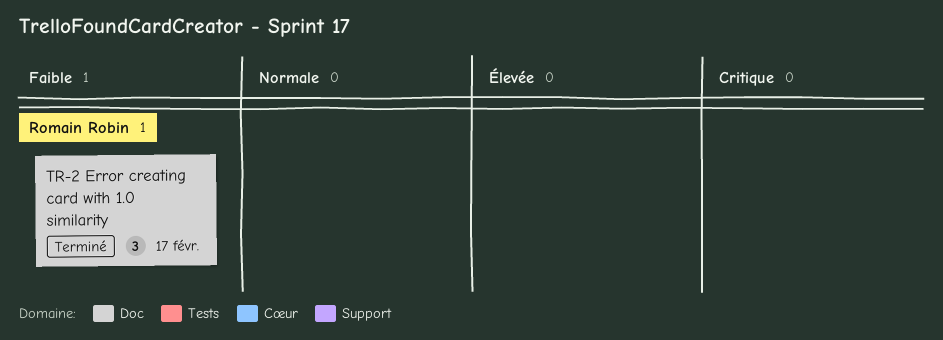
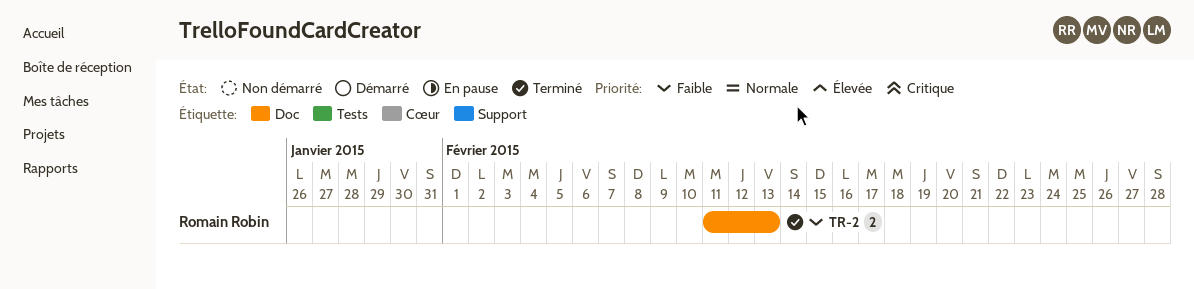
TR-2, estimate: 3 -> 2
TR-2, due: Feb 17 -> Feb 13

